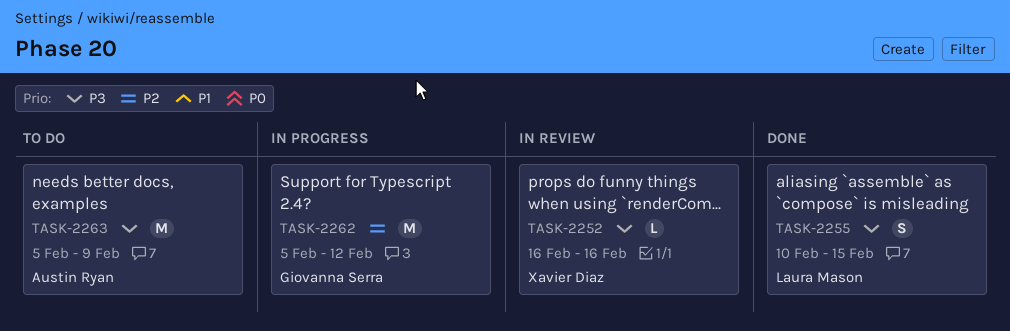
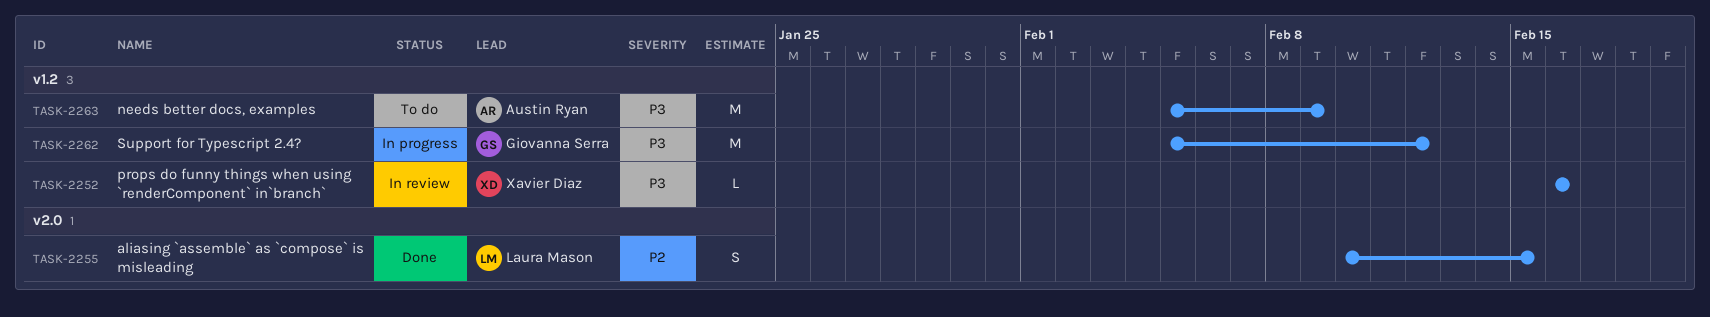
TASK-2255, priority: P3 -> P2
TASK-2262, priority: P2 -> P3

